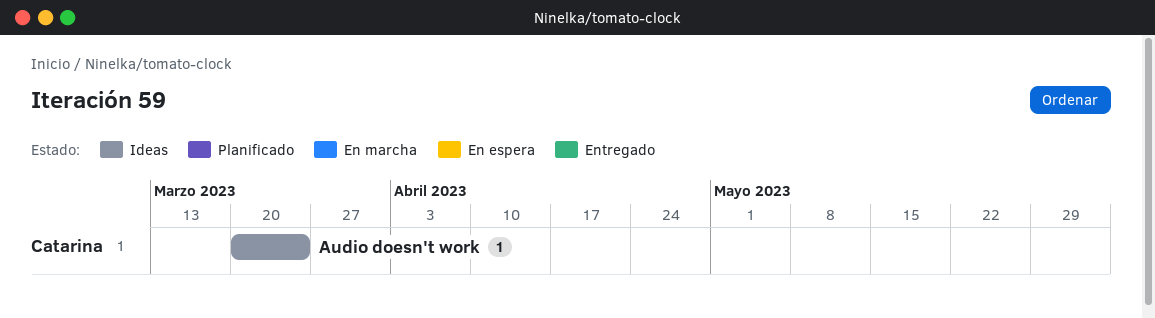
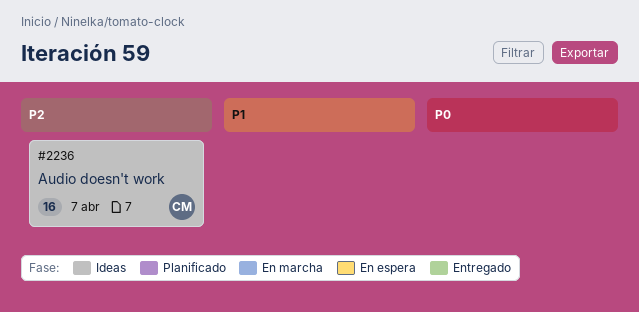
Audio doesn't work, estimate: 1 -> 16
Audio doesn't work, due: Mar 24 -> Apr 7

